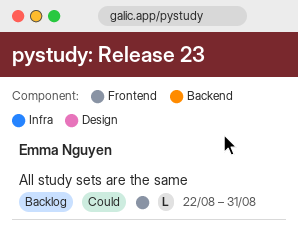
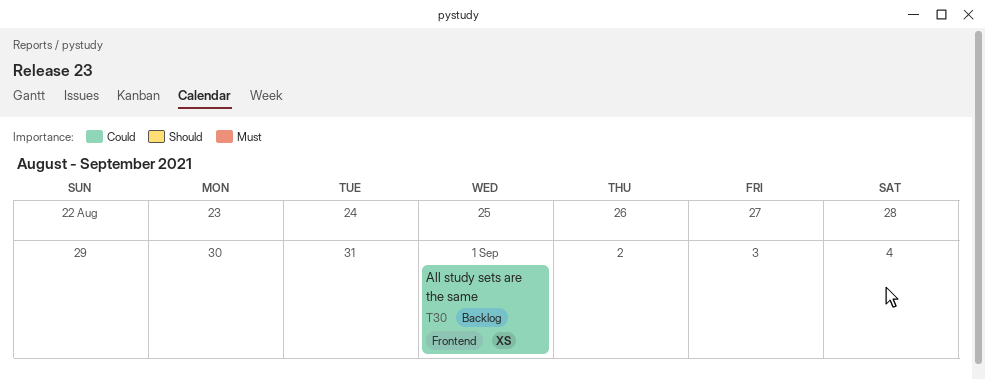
All study sets are the same, estimate: L -> XS
All study sets are the same, due: Aug 31 -> Sep 1

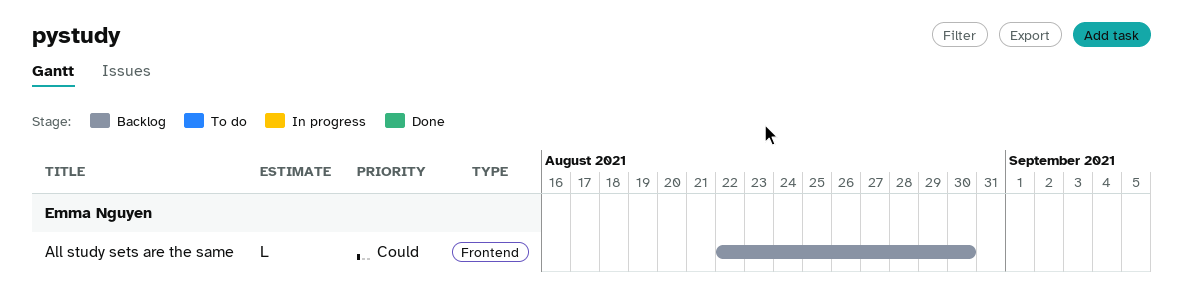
All study sets are the same, estimate: XS -> L
All study sets are the same, due: Sep 1 -> Aug 30

